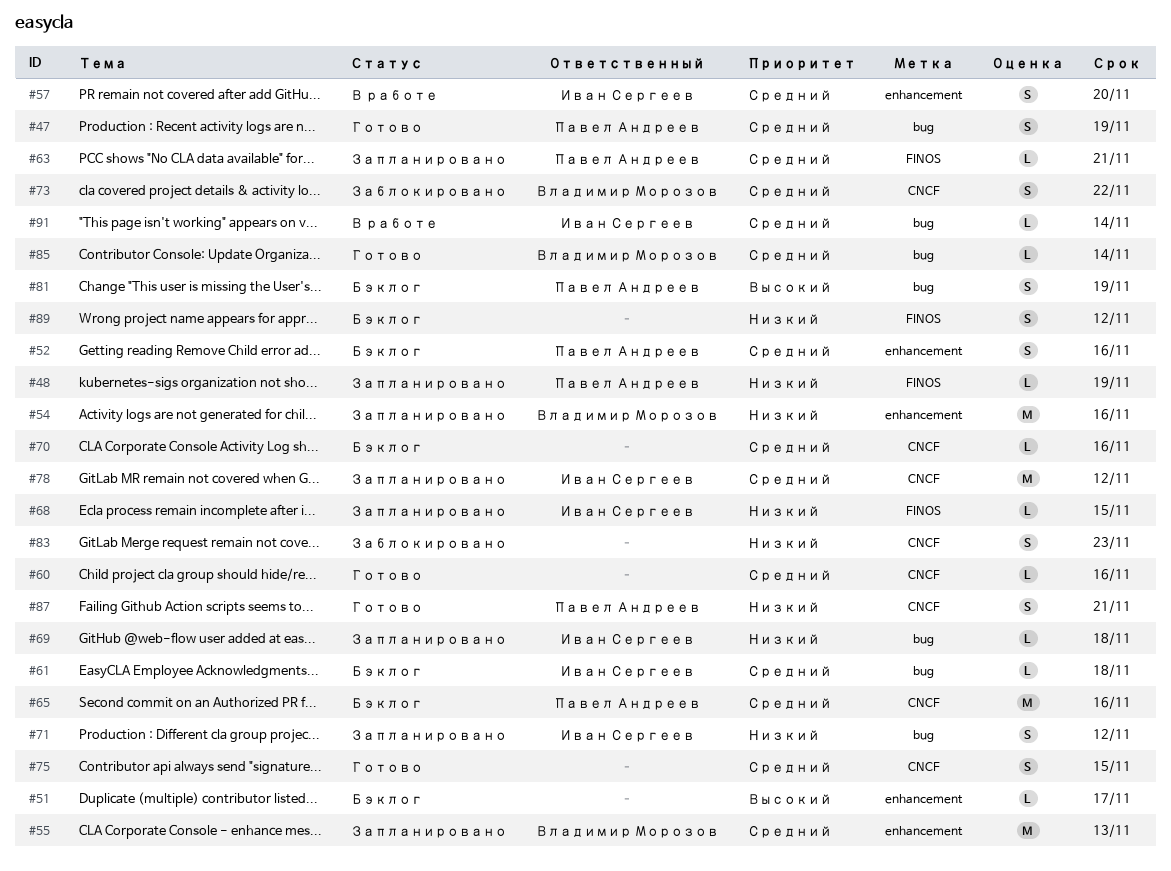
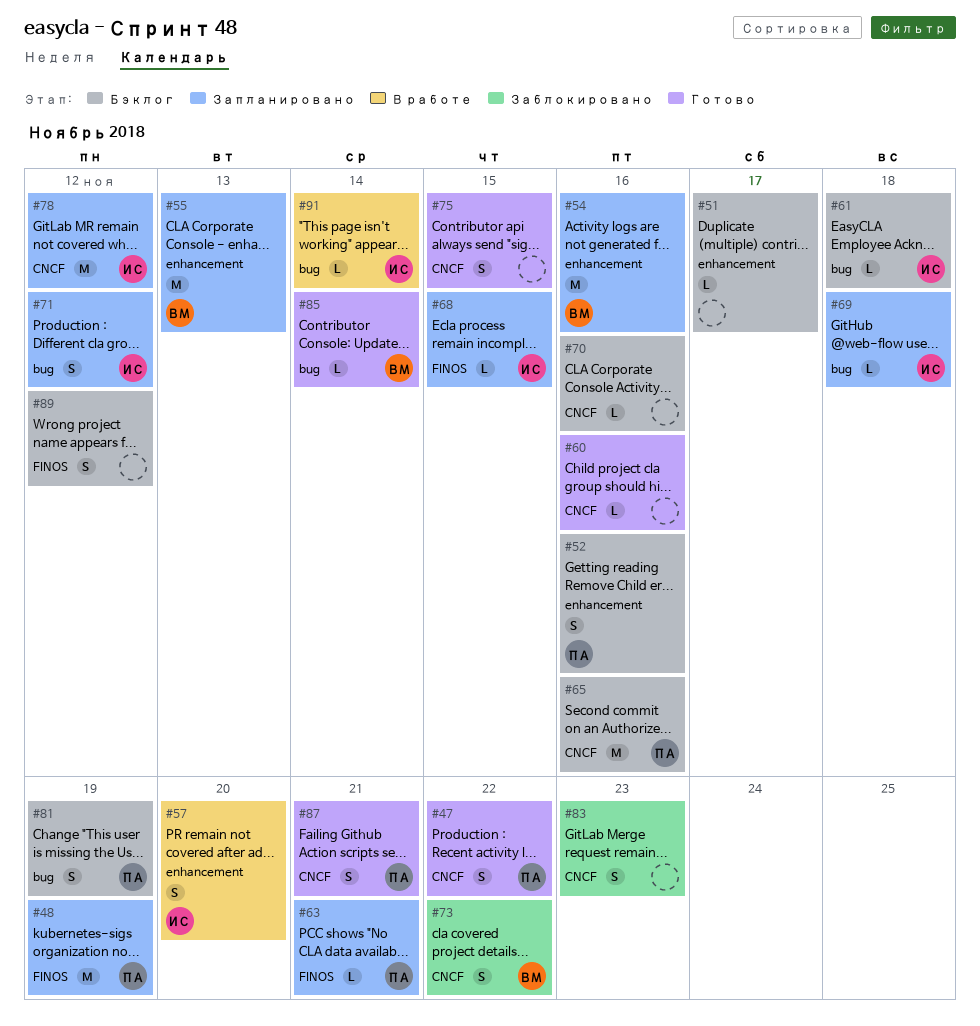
#47, label: bug -> CNCF
#47, due: Nov 19 -> Nov 22
#48, estimate: L -> M

